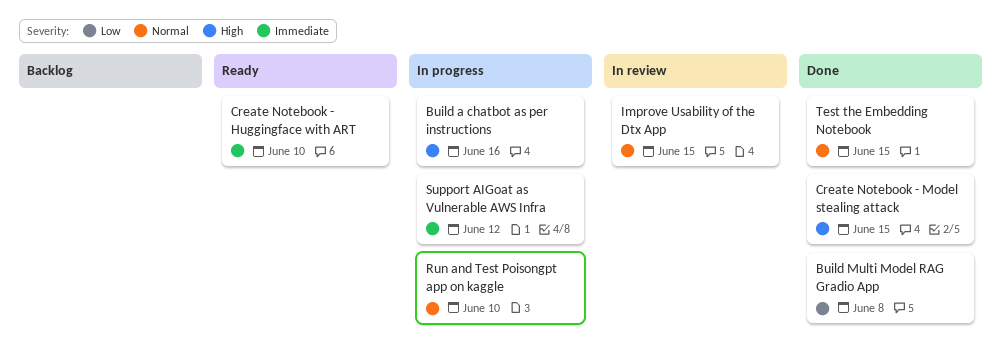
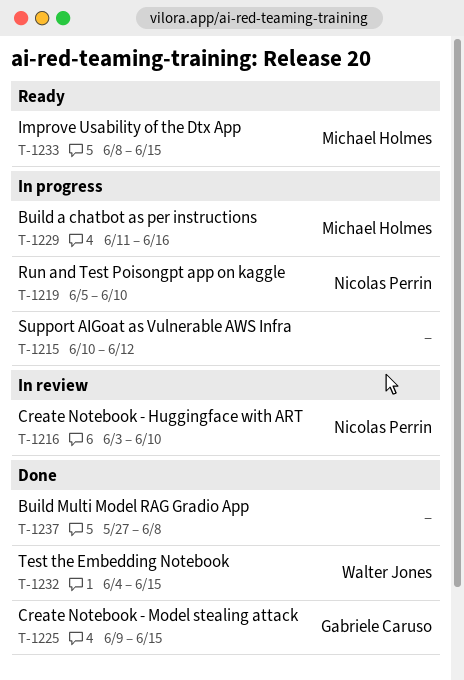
Create Notebook - Huggingface with ART, status: Ready -> In review
Improve Usability of the Dtx App, status: In review -> Ready

